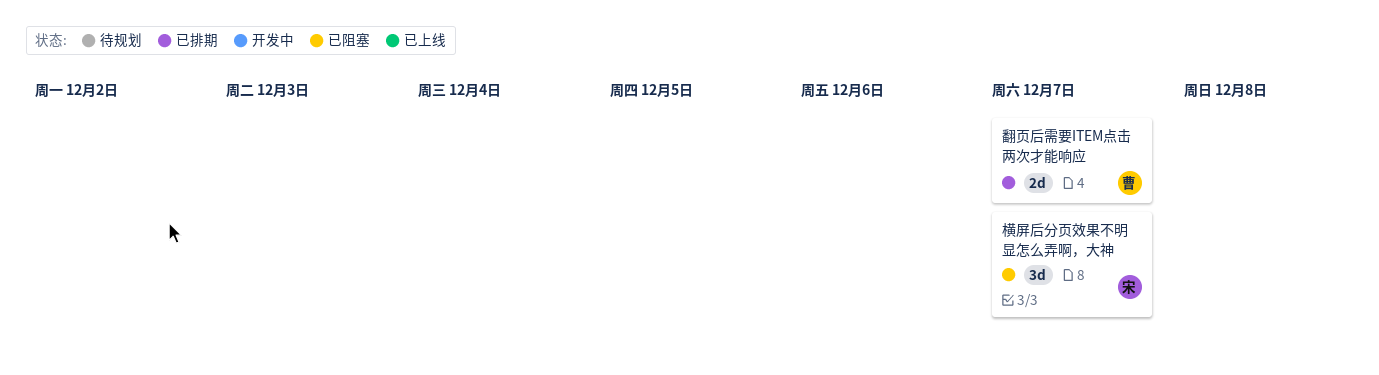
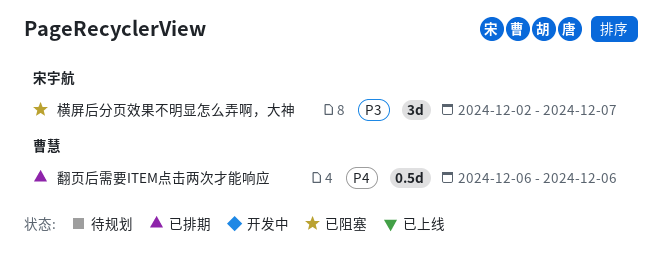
翻页后需要ITEM点击两次才能响应, estimate: 2d -> 0.5d
翻页后需要ITEM点击两次才能响应, due: Dec 7 -> Dec 6

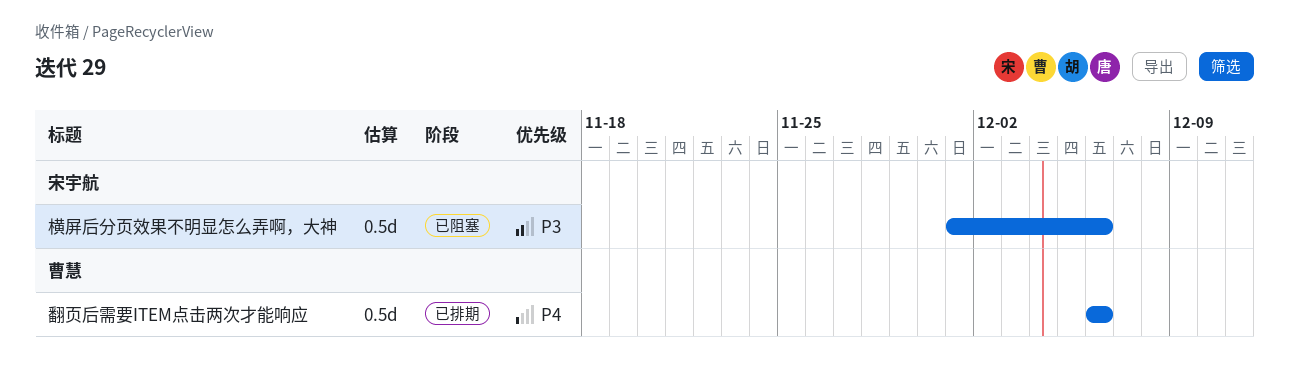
横屏后分页效果不明显怎么弄啊，大神, estimate: 3d -> 0.5d
横屏后分页效果不明显怎么弄啊，大神, start: Dec 2 -> Dec 1
横屏后分页效果不明显怎么弄啊，大神, due: Dec 7 -> Dec 6

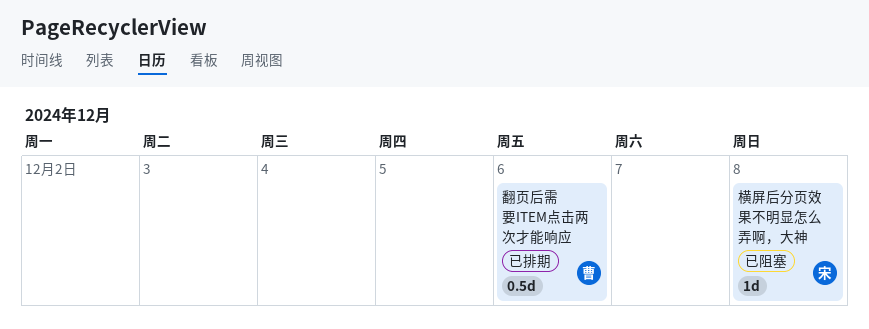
横屏后分页效果不明显怎么弄啊，大神, estimate: 0.5d -> 1d
横屏后分页效果不明显怎么弄啊，大神, due: Dec 6 -> Dec 8

